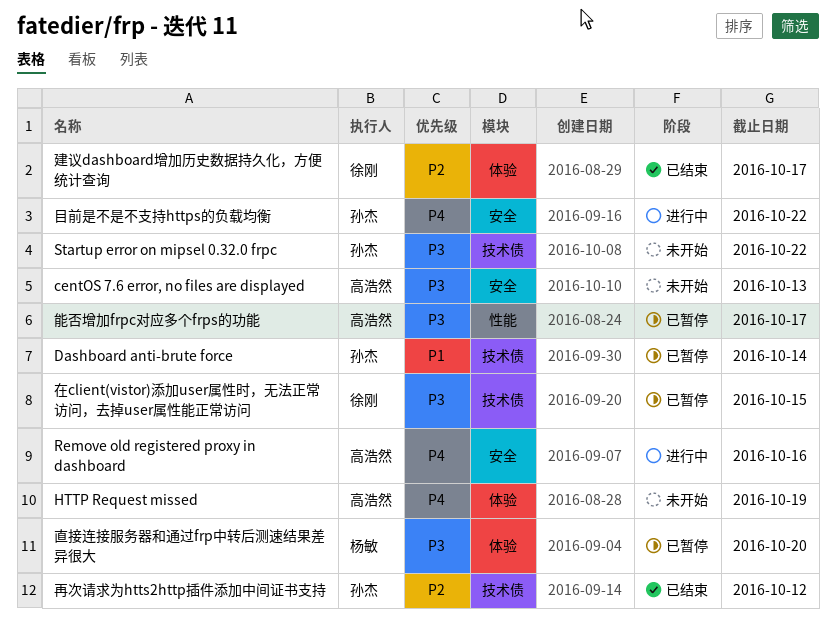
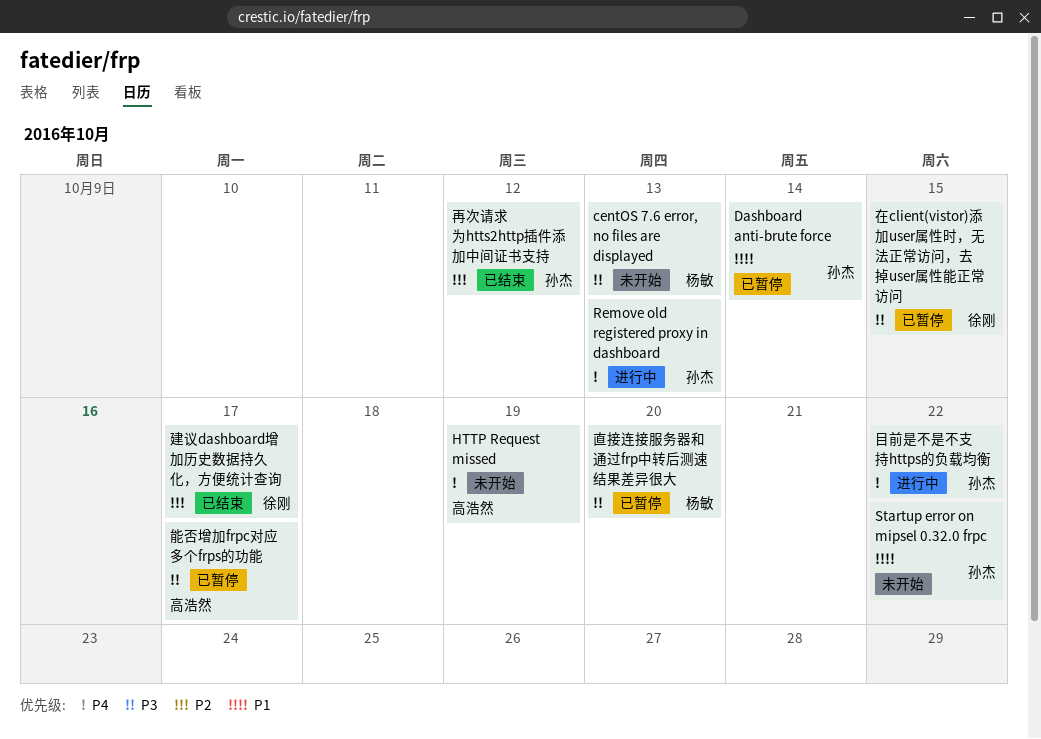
centOS 7.6 error, no files are displayed, owner: 高浩然 -> 杨敏
Remove old registered proxy in dashboard, owner: 高浩然 -> 孙杰
Remove old registered proxy in dashboard, due: Oct 16 -> Oct 13
Startup error on mipsel 0.32.0 frpc, priority: P3 -> P1

